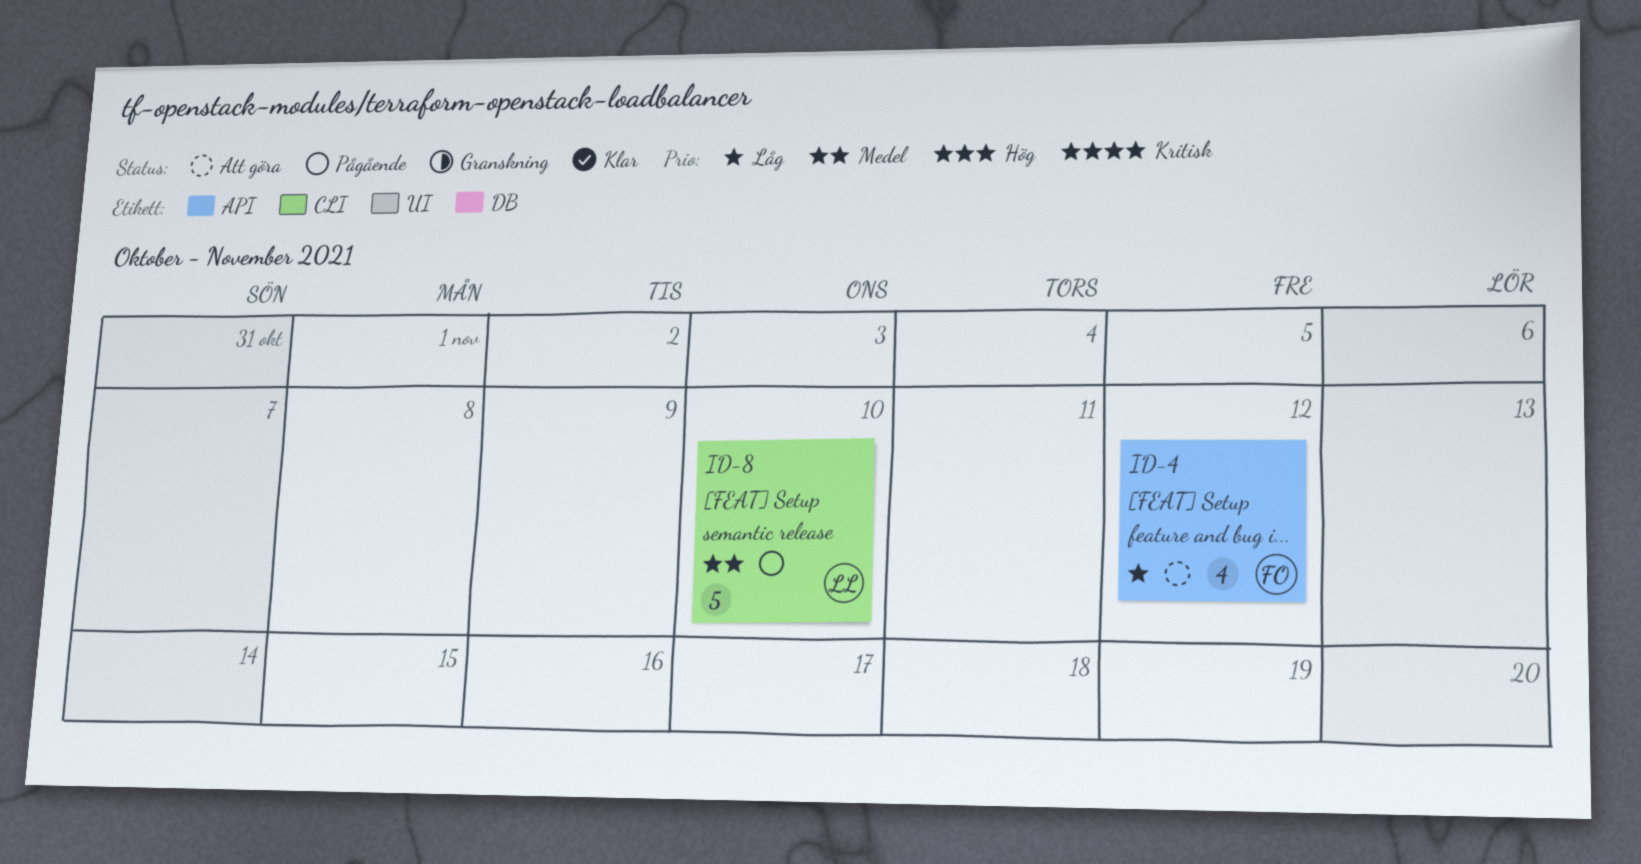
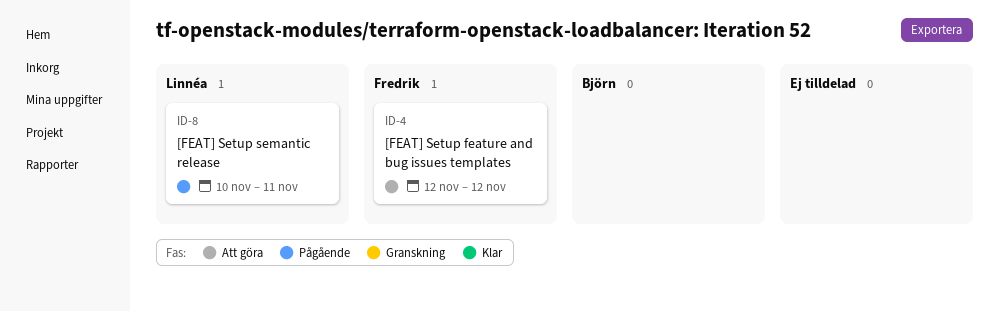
ID-8, due: Nov 10 -> Nov 11

